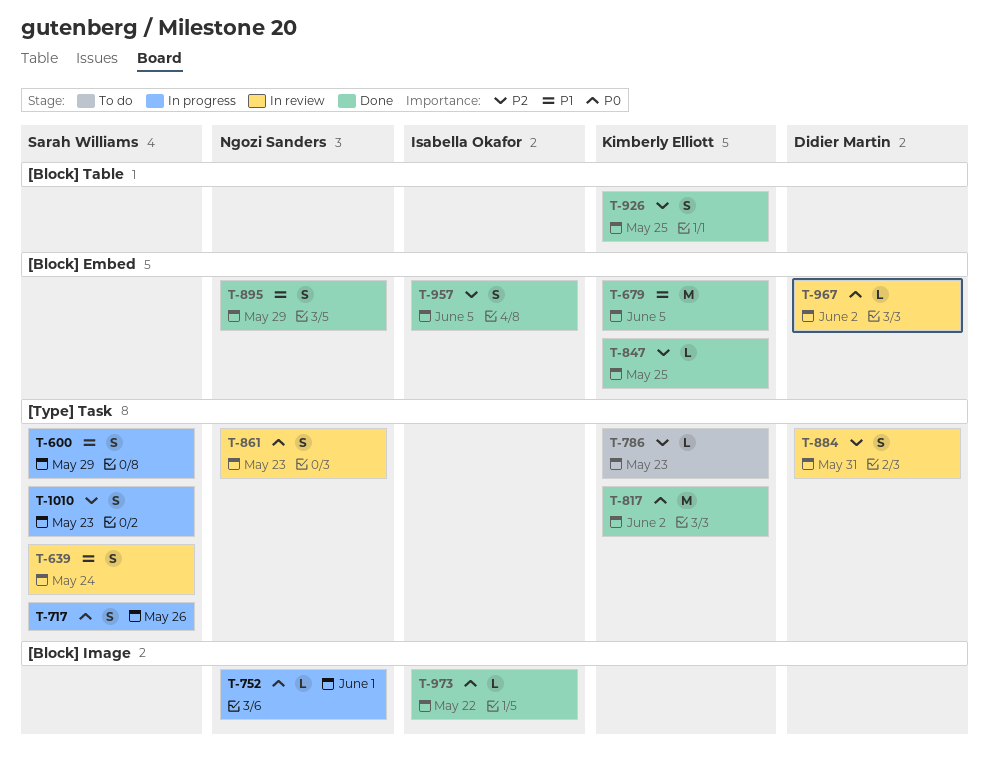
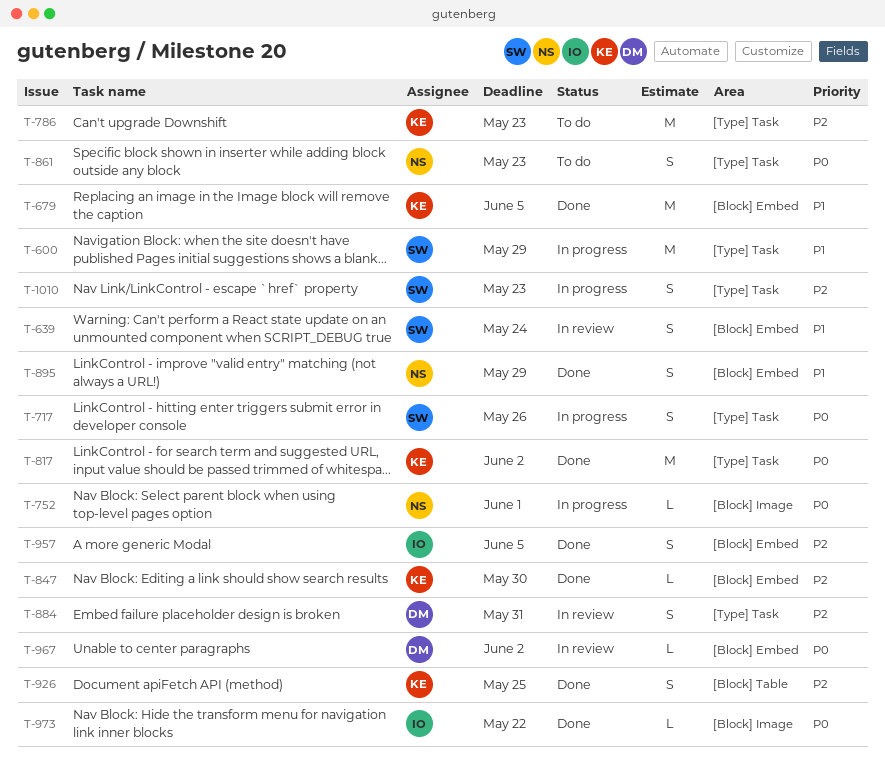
T-600, estimate: S -> M
T-639, label: [Type] Task -> [Block] Embed
T-786, estimate: L -> M
T-847, due: May 25 -> May 30
T-861, status: In review -> To do

